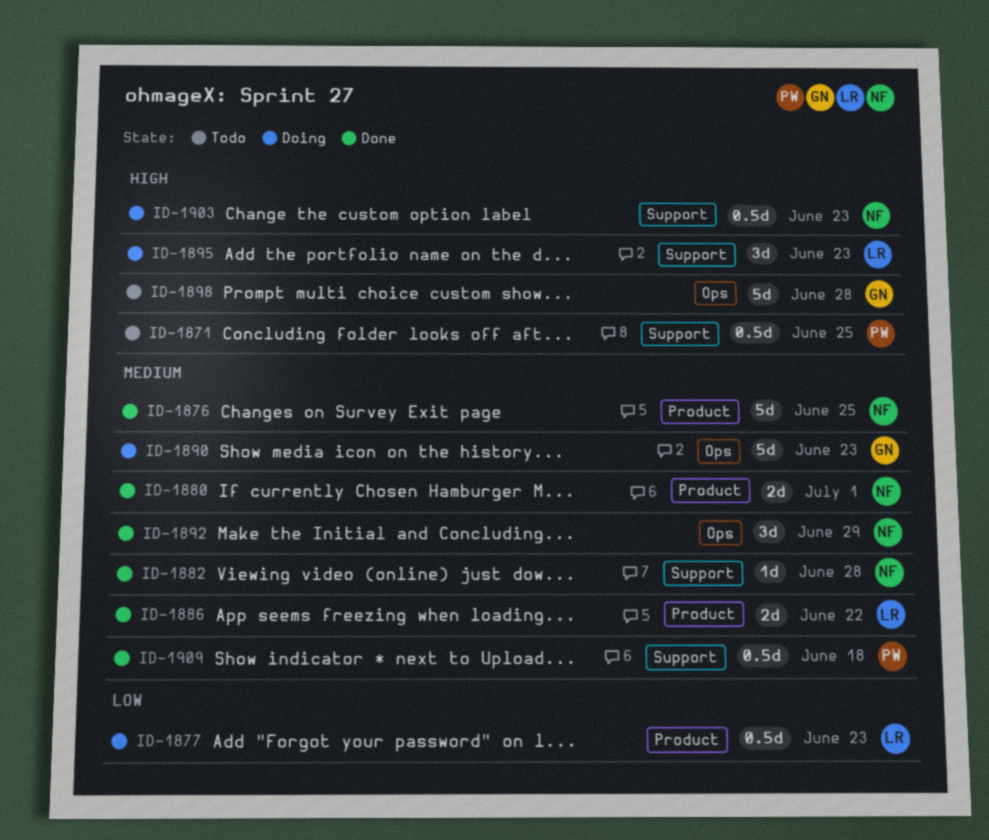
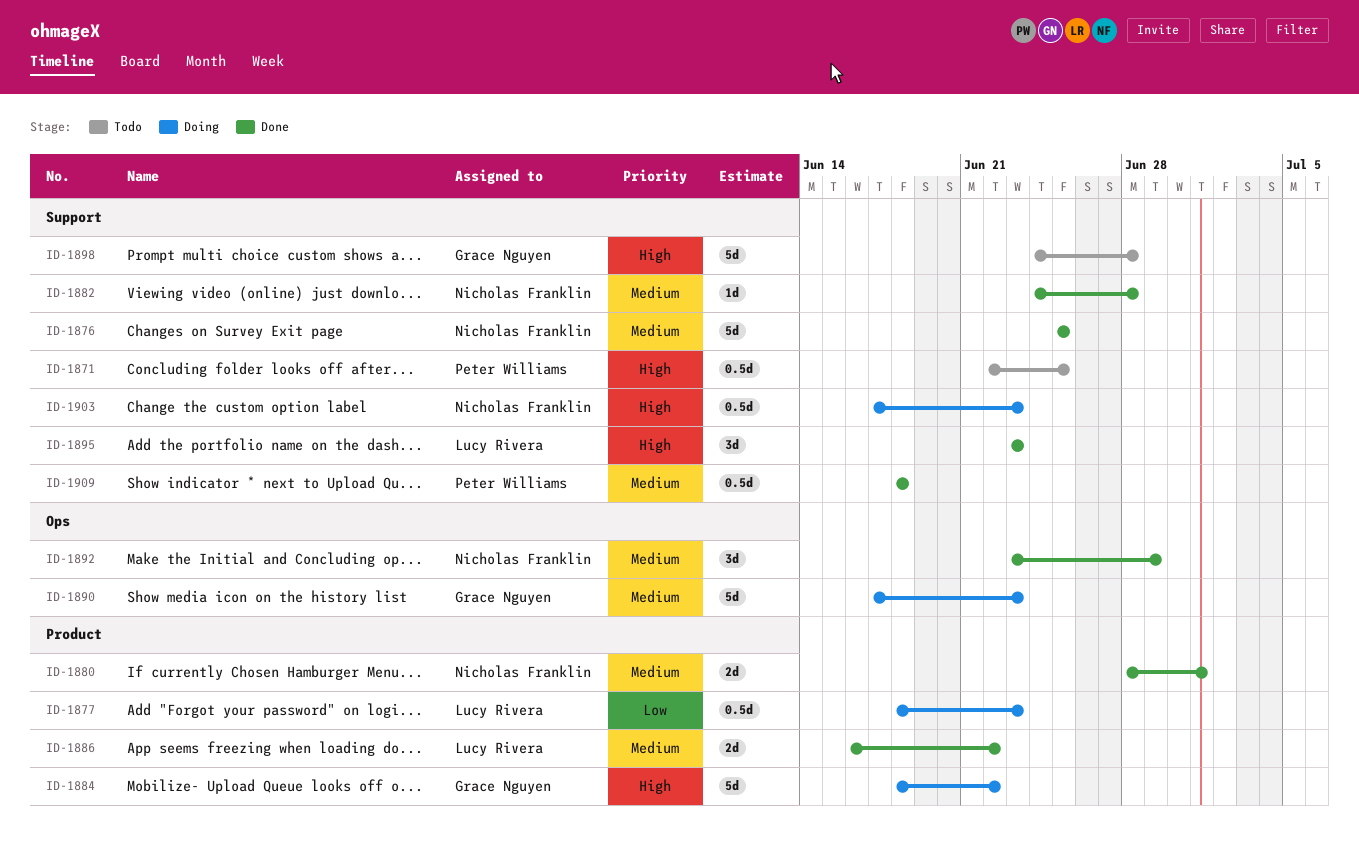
ID-1876, label: Product -> Support
ID-1884: none -> present
ID-1895, status: Doing -> Done
ID-1898, label: Ops -> Support

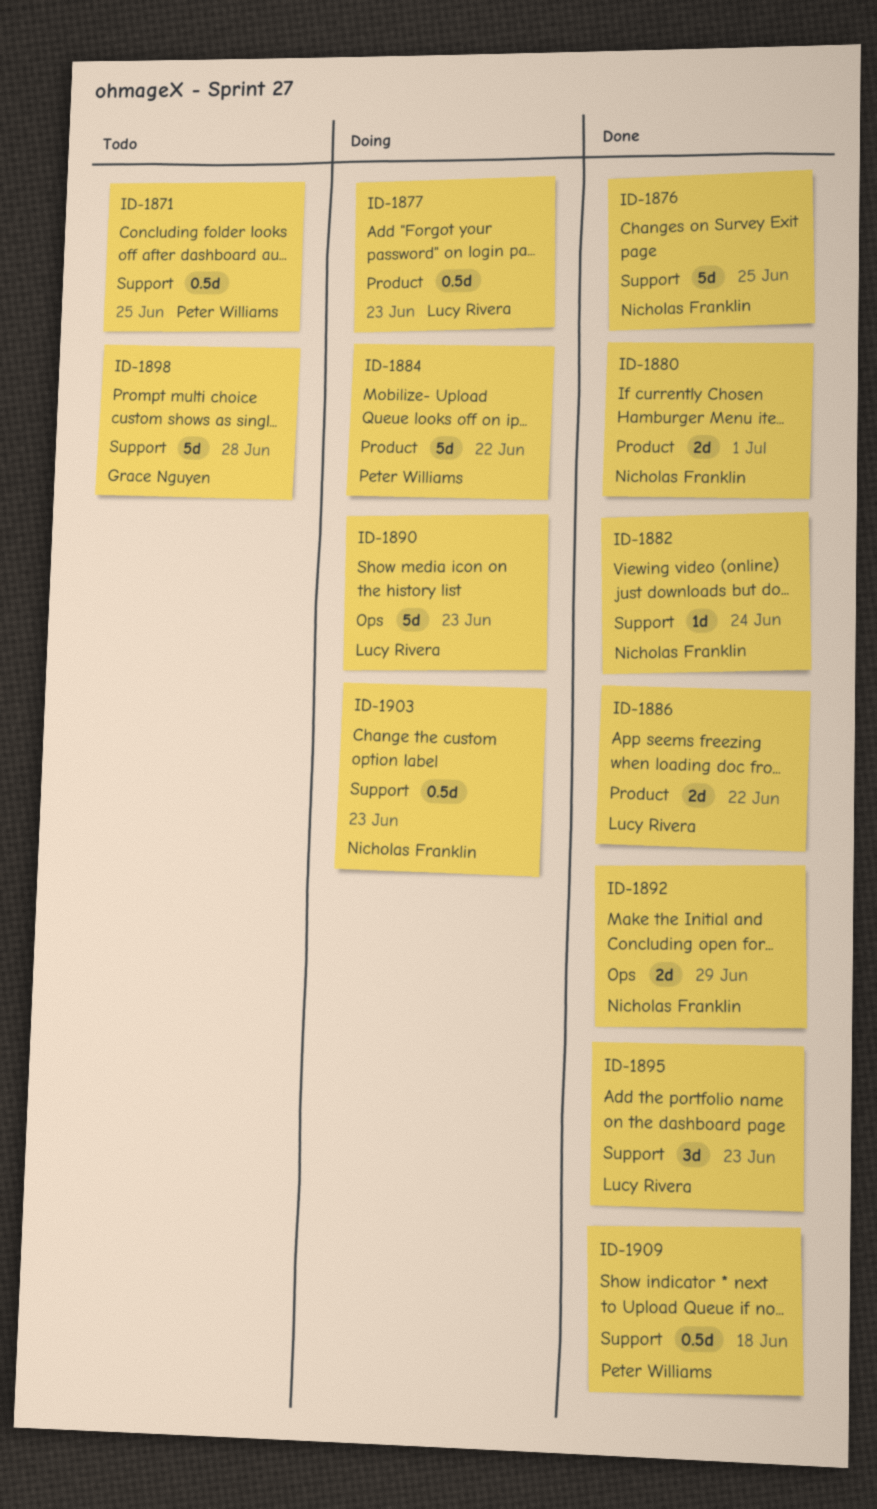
ID-1882, due: Jun 28 -> Jun 24
ID-1884, owner: Grace Nguyen -> Peter Williams
ID-1890, owner: Grace Nguyen -> Lucy Rivera
ID-1892, estimate: 3d -> 2d

